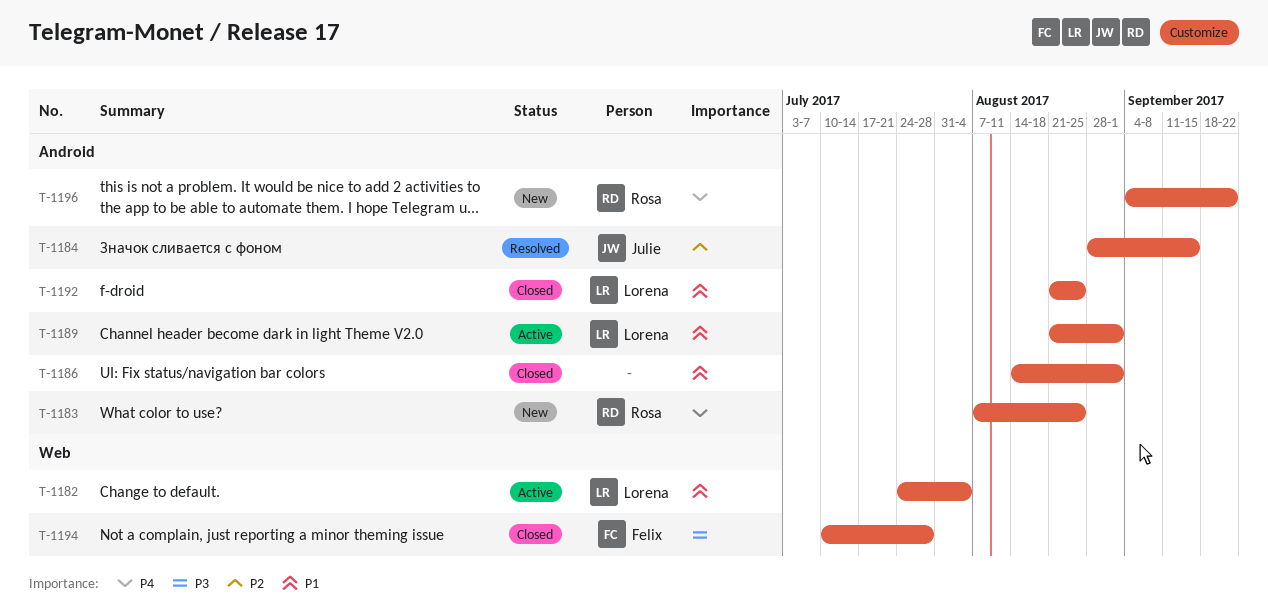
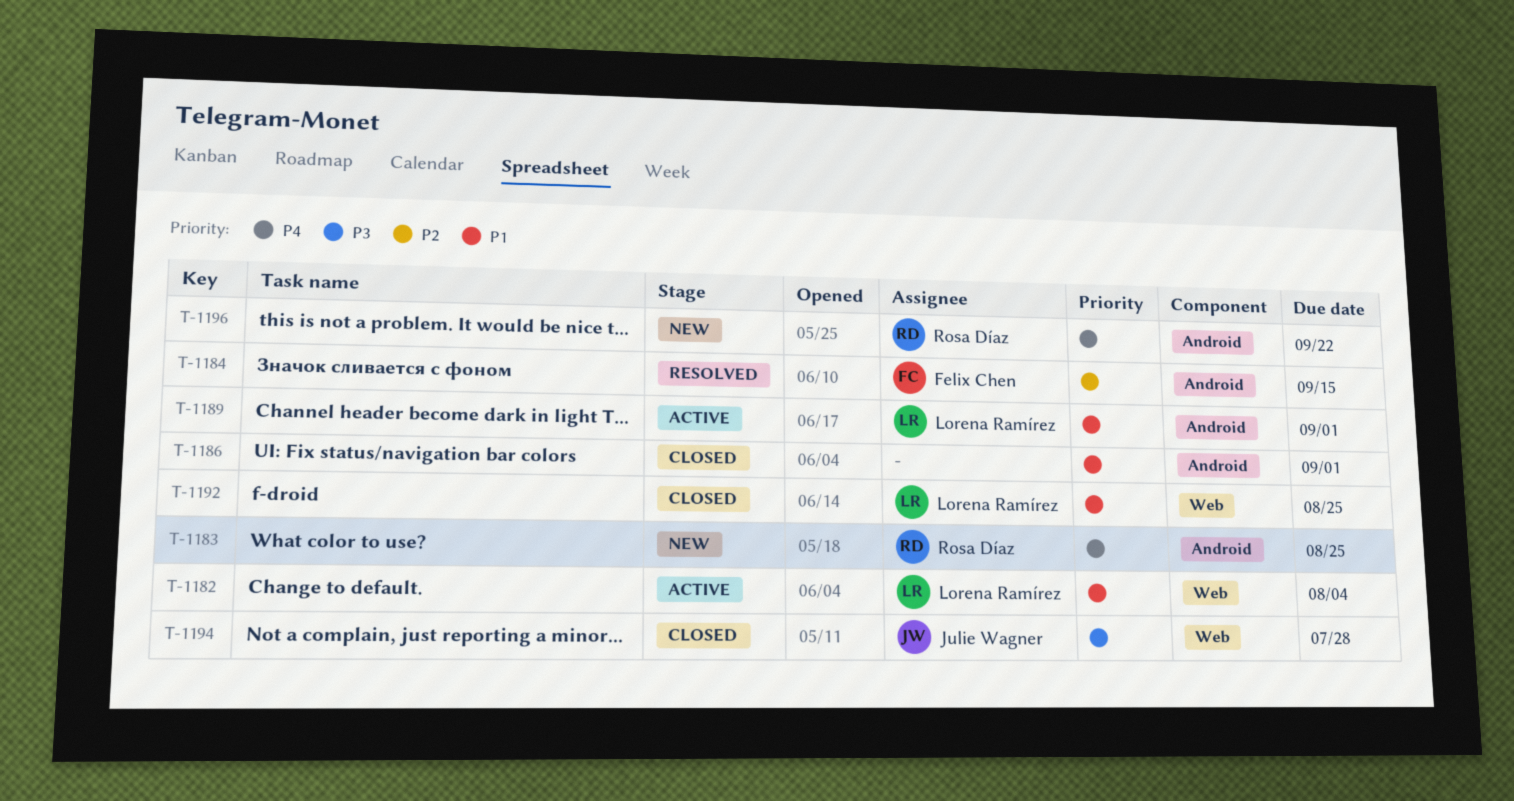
T-1184, owner: Julie Wagner -> Felix Chen
T-1192, label: Android -> Web
T-1194, owner: Felix Chen -> Julie Wagner

